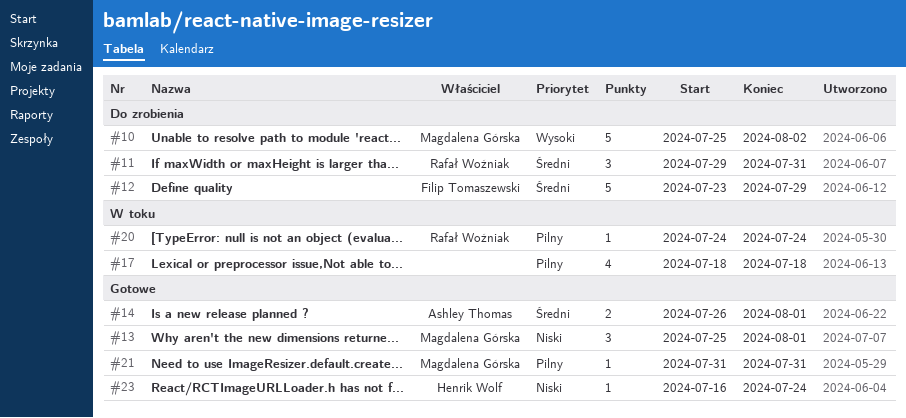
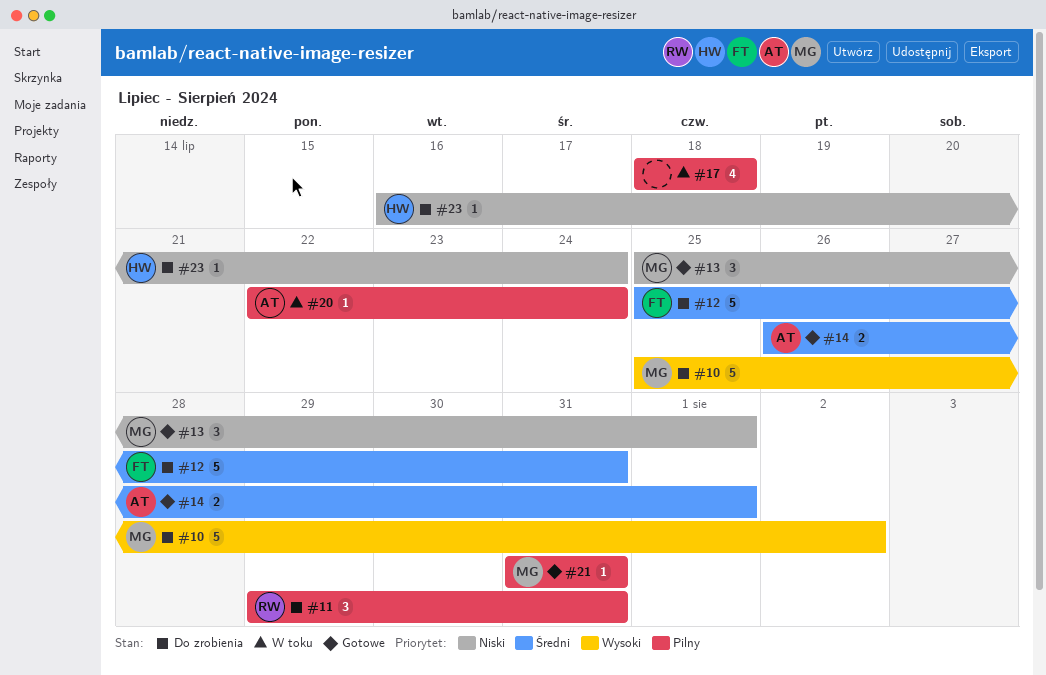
#11, priority: Średni -> Pilny
#12, start: Jul 23 -> Jul 25
#12, due: Jul 29 -> Jul 31
#20, owner: Rafał Woźniak -> Ashley Thomas
#20, start: Jul 24 -> Jul 22
#23, status: Gotowe -> Do zrobienia

